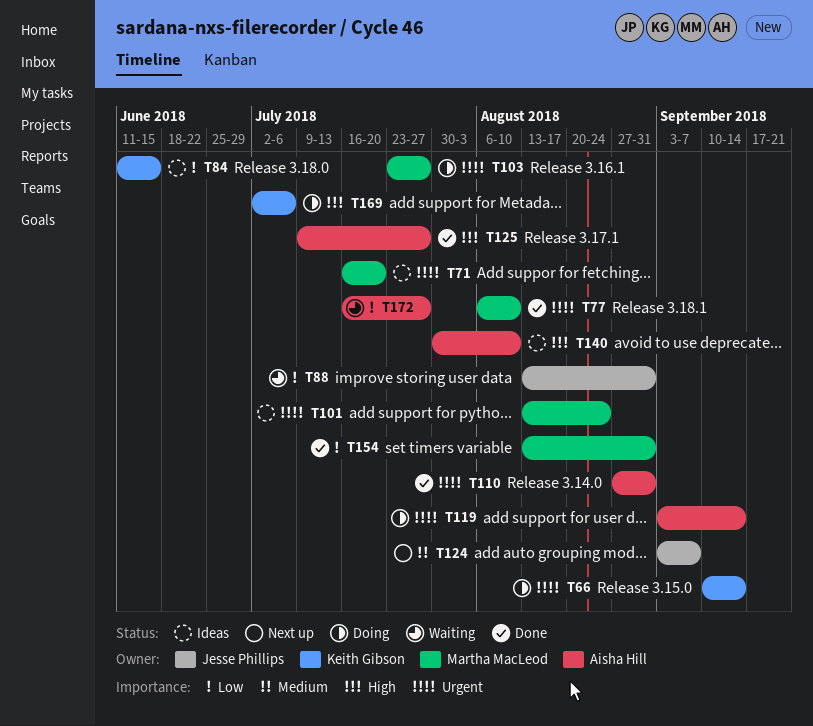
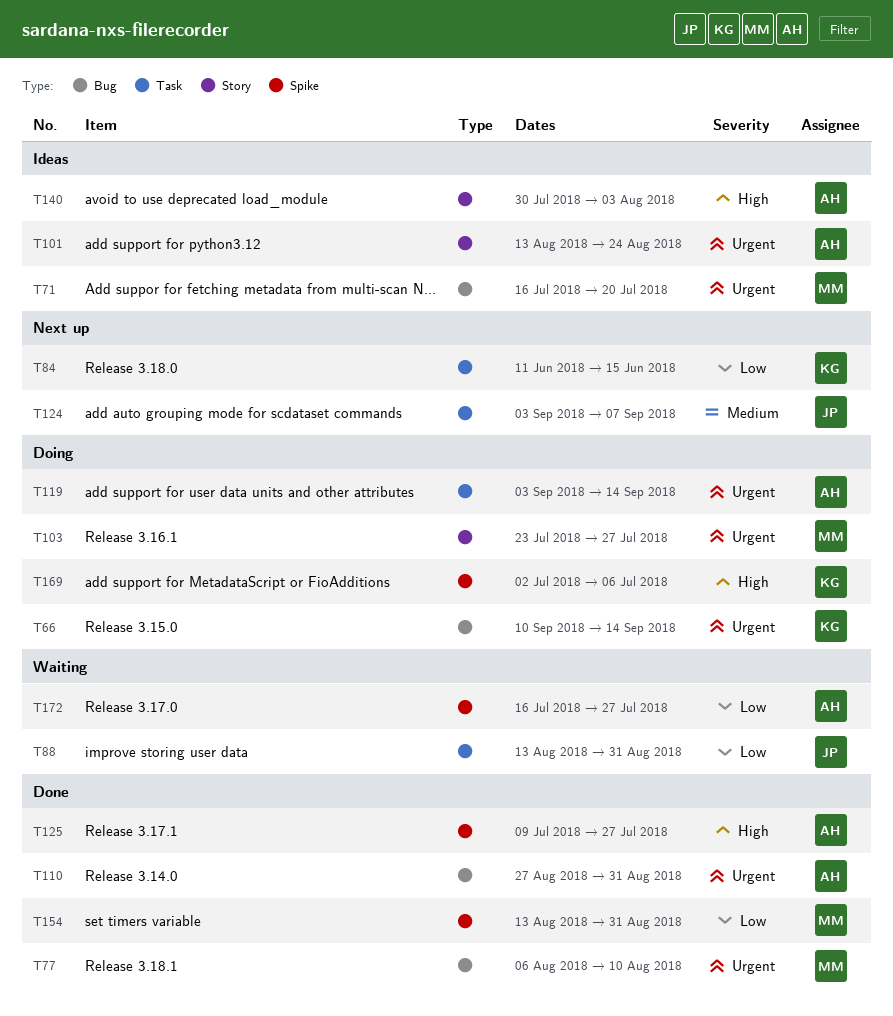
T84, status: Ideas -> Next up
T101, owner: Martha MacLeod -> Aisha Hill
T140, due: Aug 10 -> Aug 3

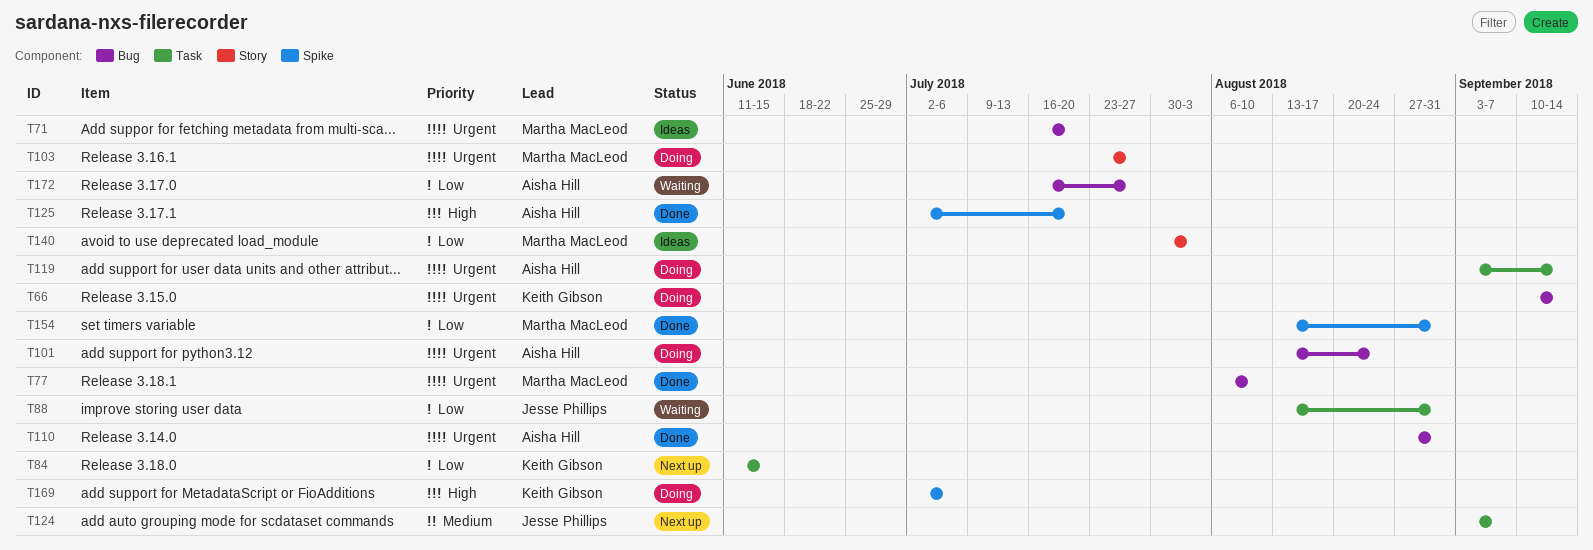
T101, status: Ideas -> Doing
T101, label: Story -> Bug
T125, start: Jul 9 -> Jul 2
T125, due: Jul 27 -> Jul 20
T140, owner: Aisha Hill -> Martha MacLeod
T140, priority: High -> Low
T172, label: Spike -> Bug

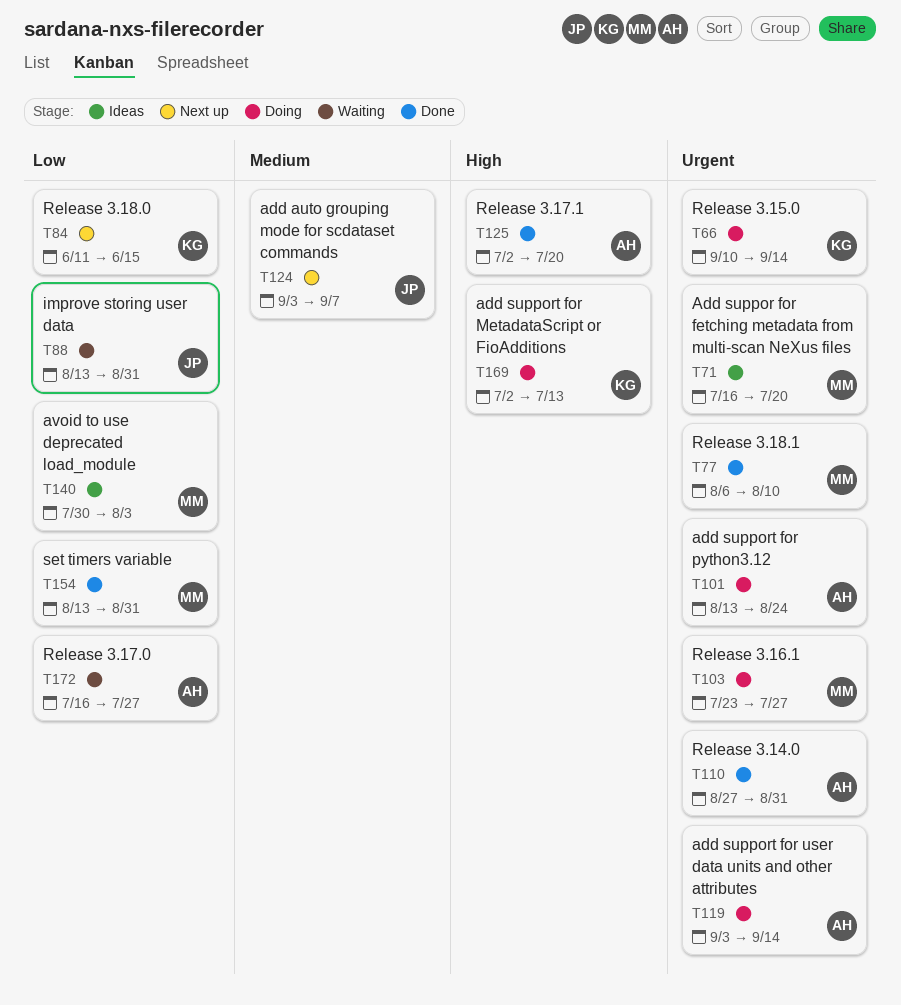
T169, due: Jul 6 -> Jul 13

